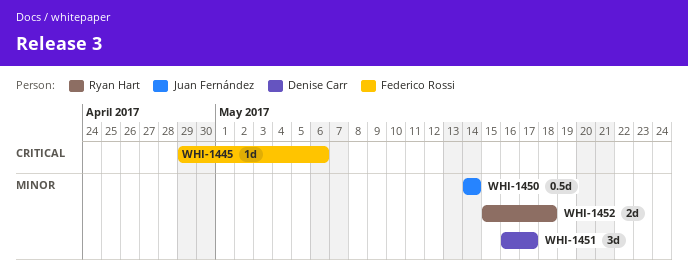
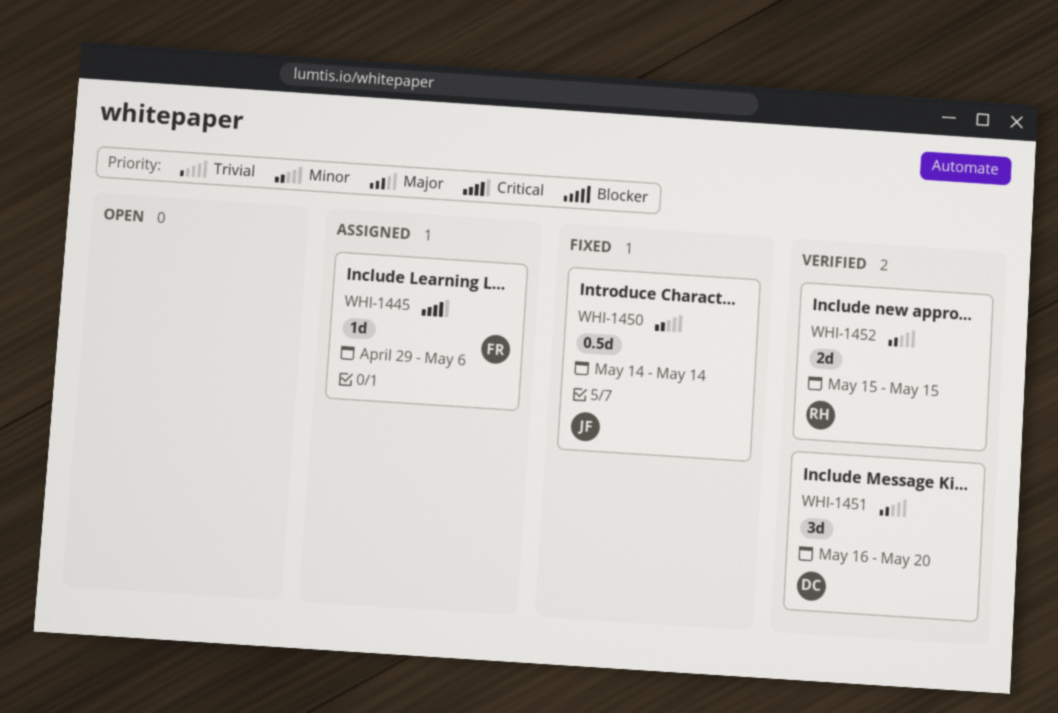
WHI-1451, due: May 17 -> May 20
WHI-1452, due: May 18 -> May 15

